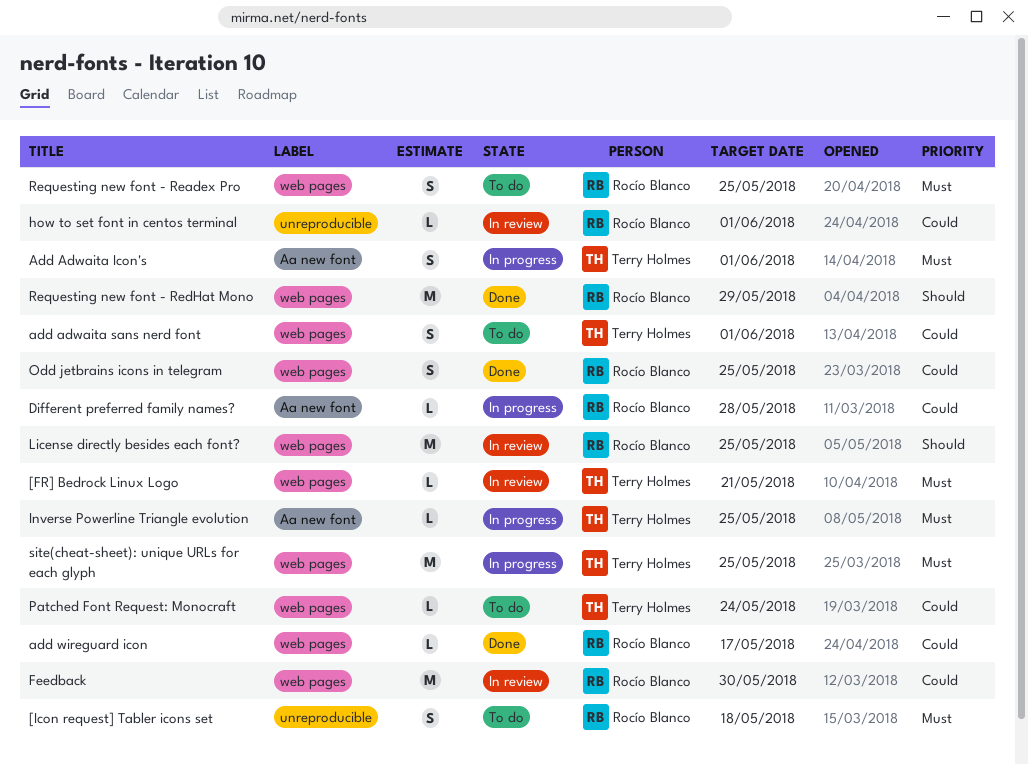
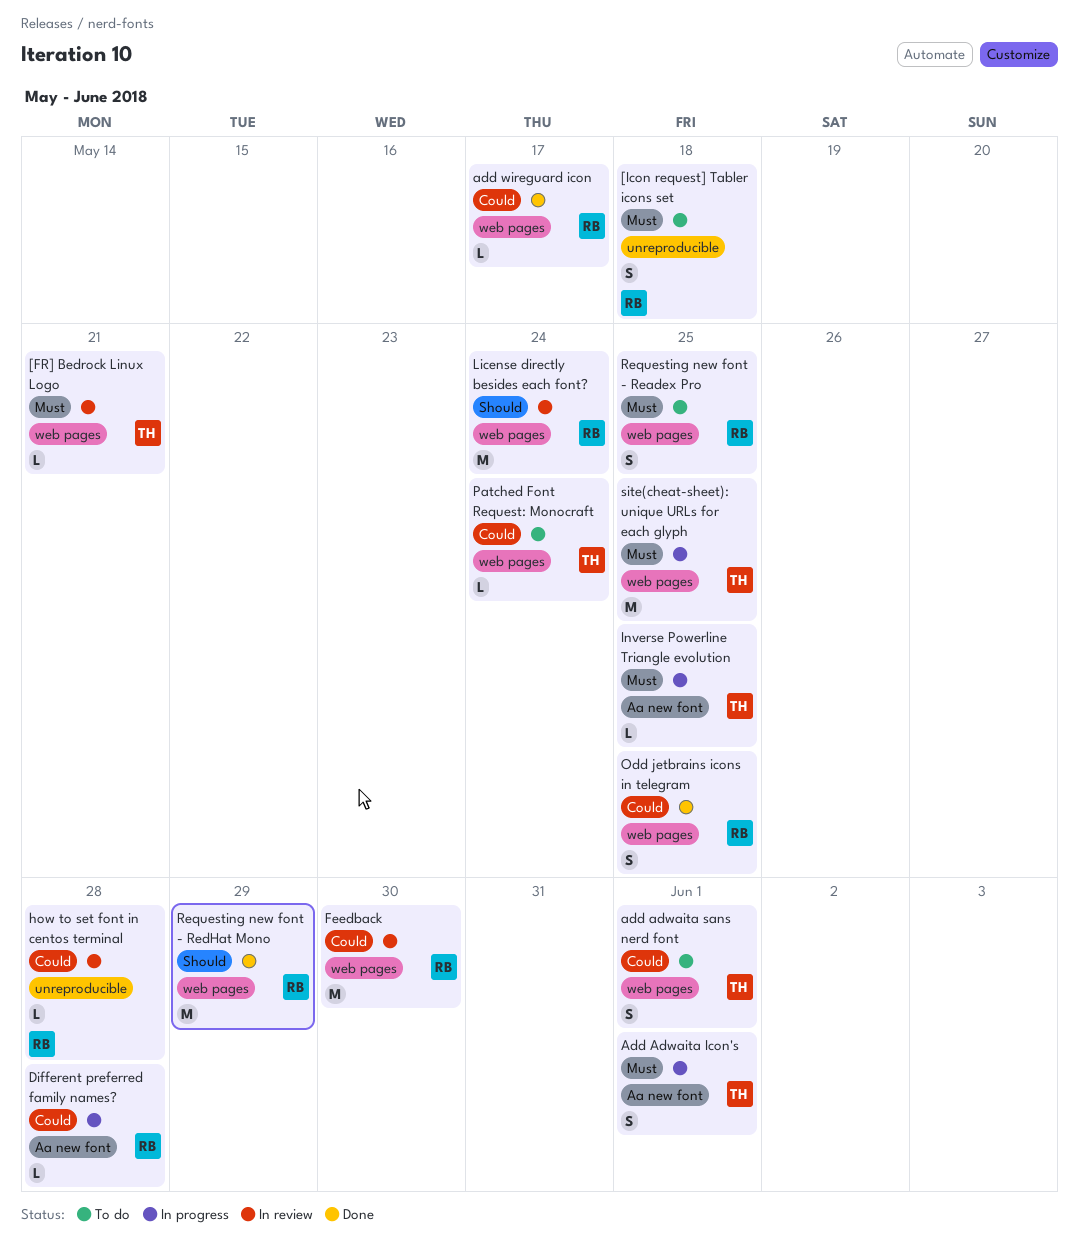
how to set font in centos terminal, due: Jun 1 -> May 28
License directly besides each font?, due: May 25 -> May 24

